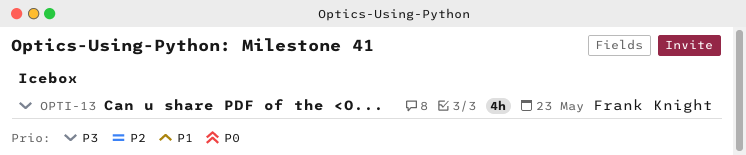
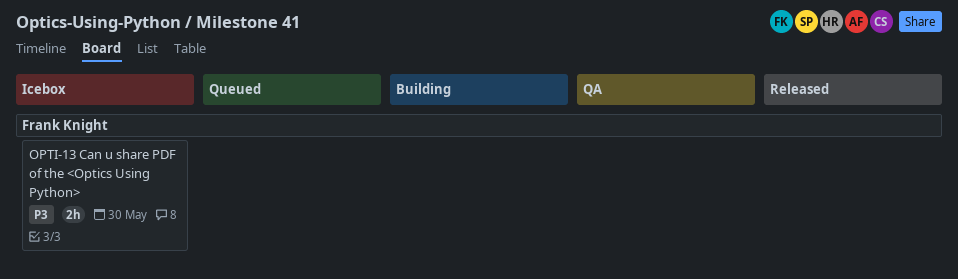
OPTI-13, estimate: 4h -> 2h
OPTI-13, due: May 23 -> May 30

